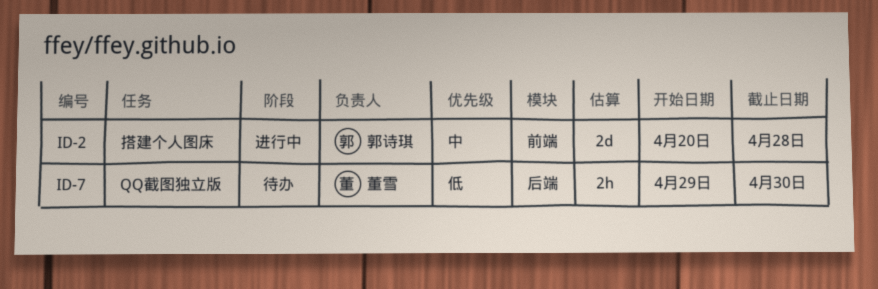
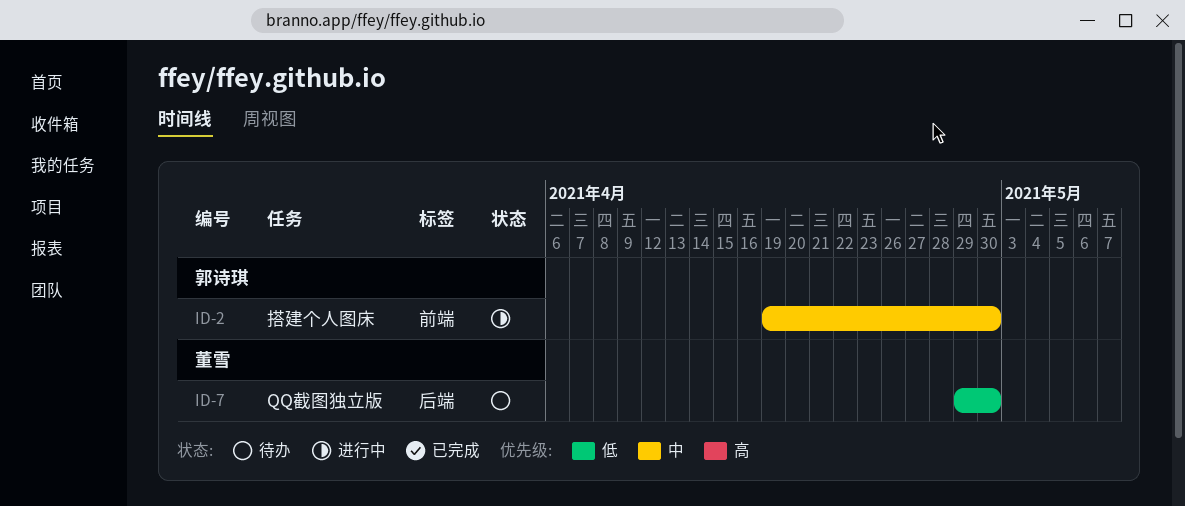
ID-2, start: Apr 20 -> Apr 19
ID-2, due: Apr 28 -> Apr 30

